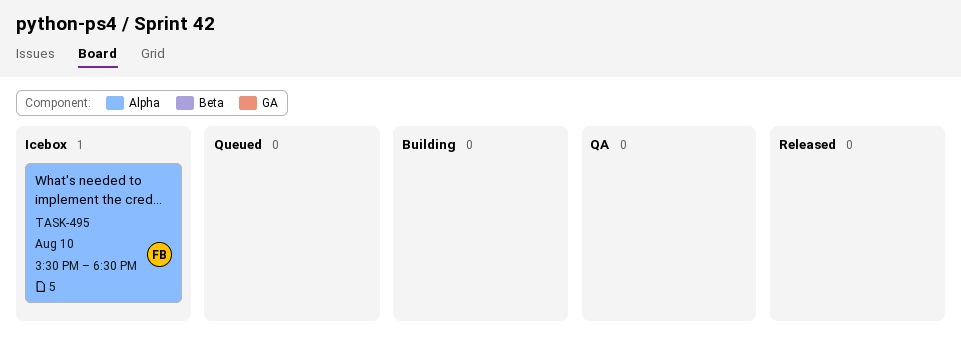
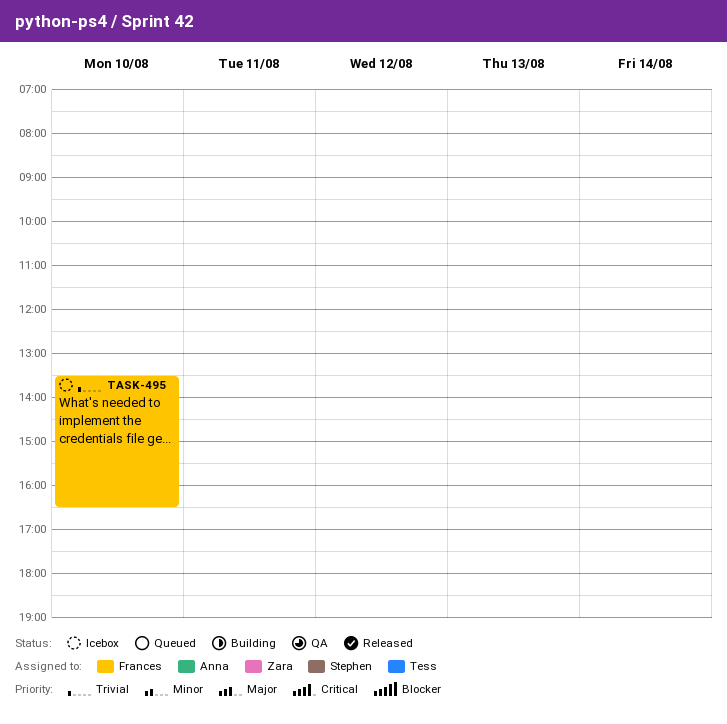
TASK-495, begins: 15:30 -> 13:30
TASK-495, ends: 18:30 -> 16:30

